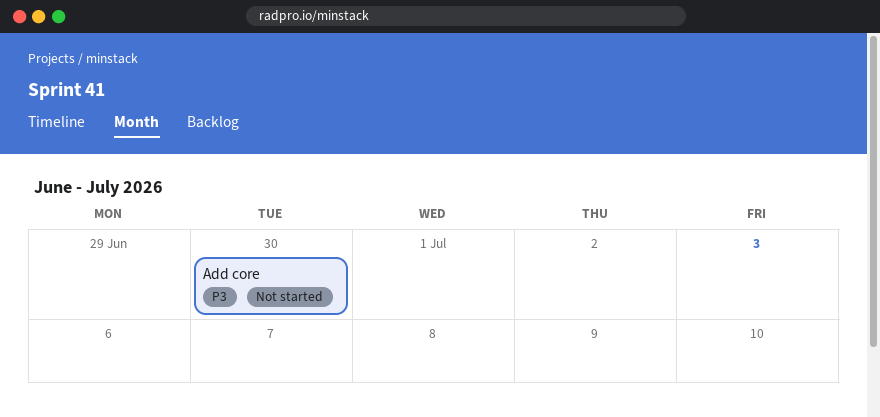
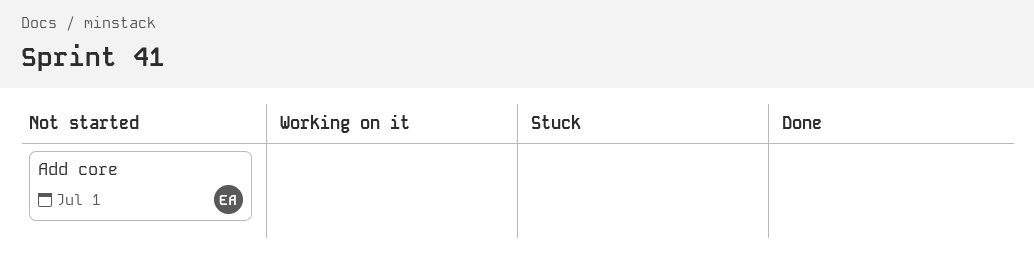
Add core, due: Jun 30 -> Jul 1

